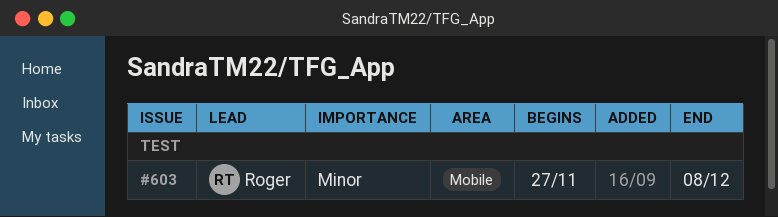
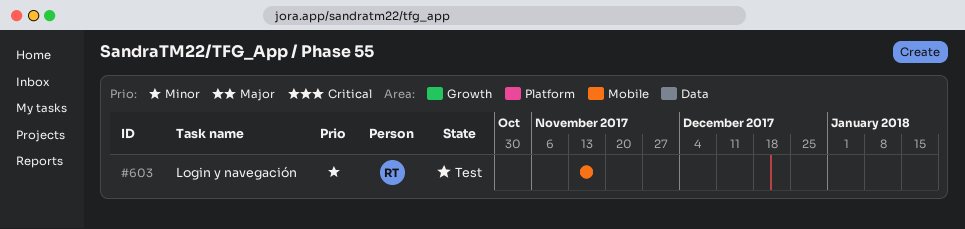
#603, start: Nov 27 -> Nov 13
#603, due: Dec 8 -> Nov 17

